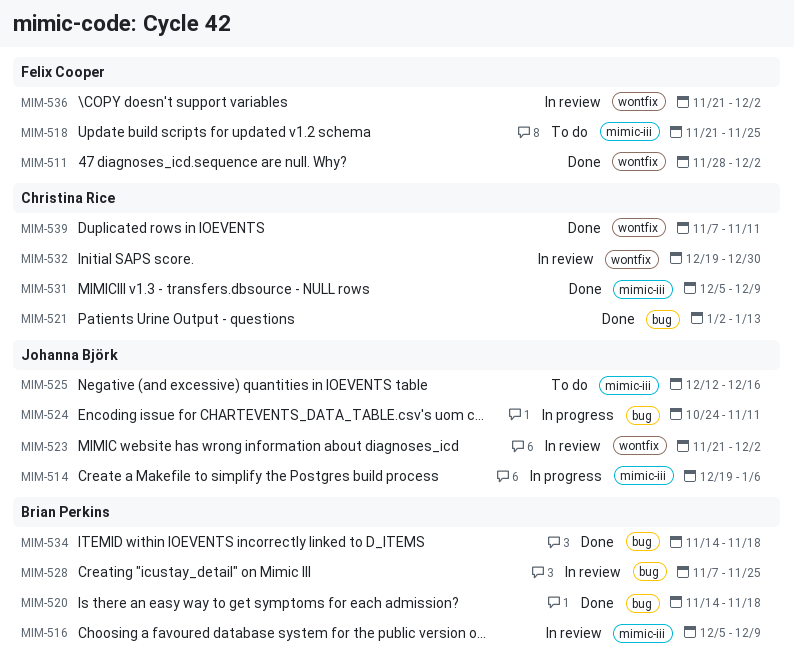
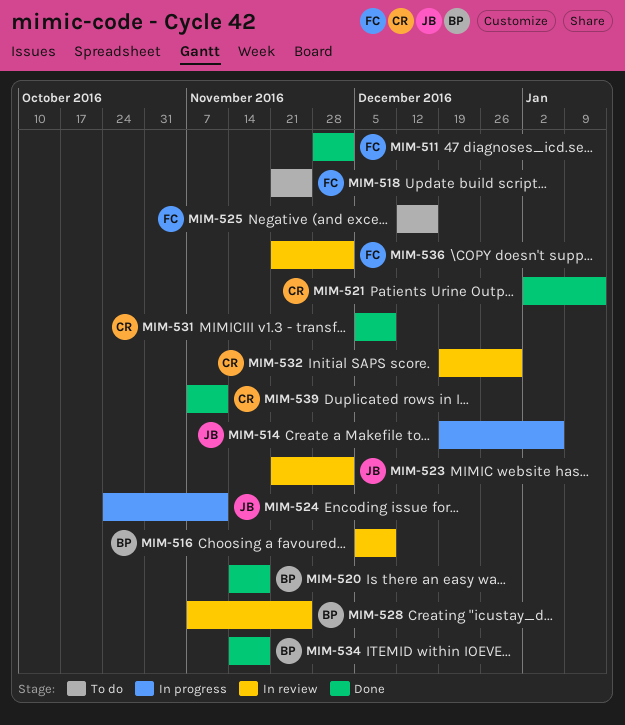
MIM-525, owner: Johanna Björk -> Felix Cooper

